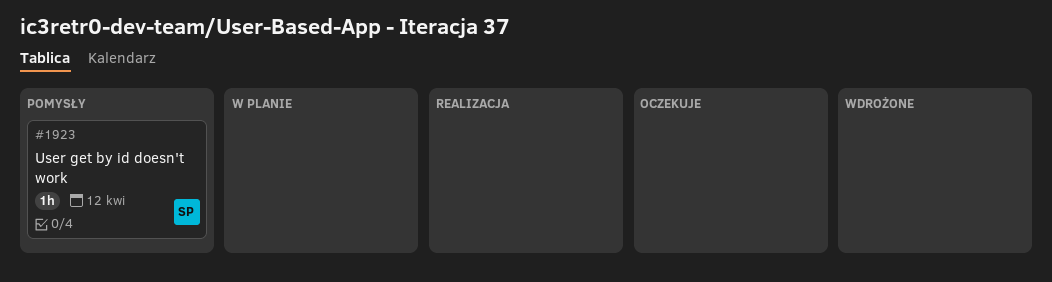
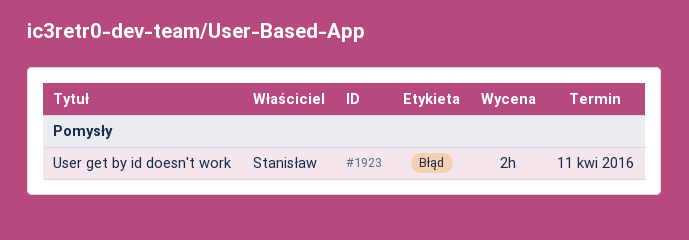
#1923, estimate: 1h -> 2h
#1923, due: Apr 12 -> Apr 11

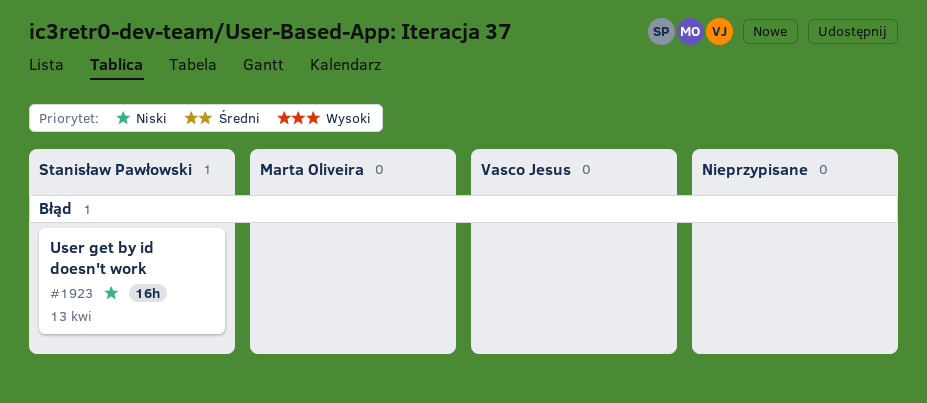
#1923, estimate: 2h -> 16h
#1923, due: Apr 11 -> Apr 13

